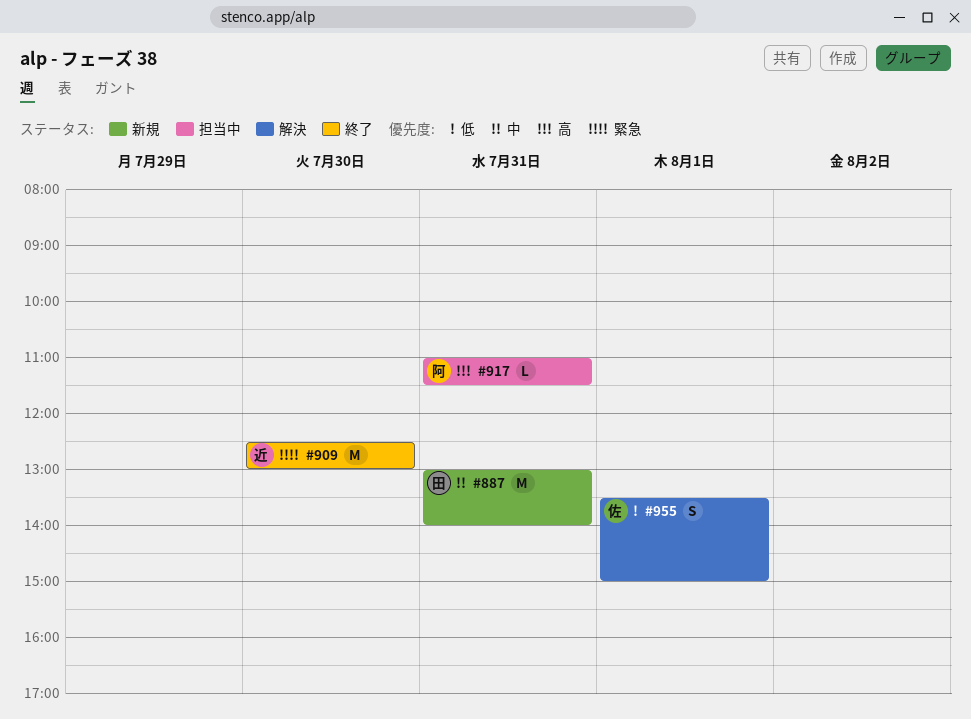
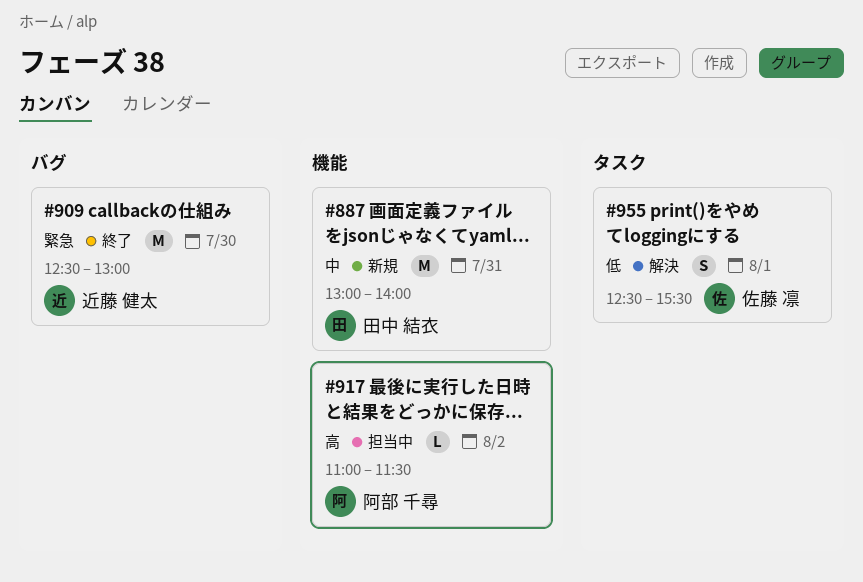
#917, day: Jul 31 -> Aug 2
#955, begins: 13:30 -> 12:30
#955, ends: 15:00 -> 15:30

